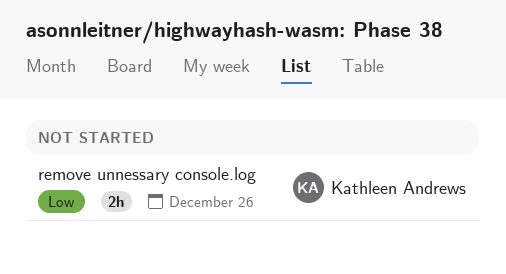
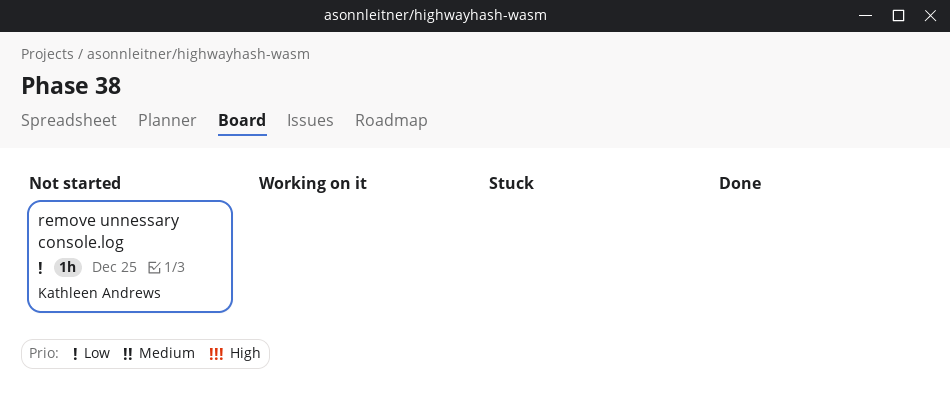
remove unnessary console.log, estimate: 2h -> 1h
remove unnessary console.log, due: Dec 26 -> Dec 25

